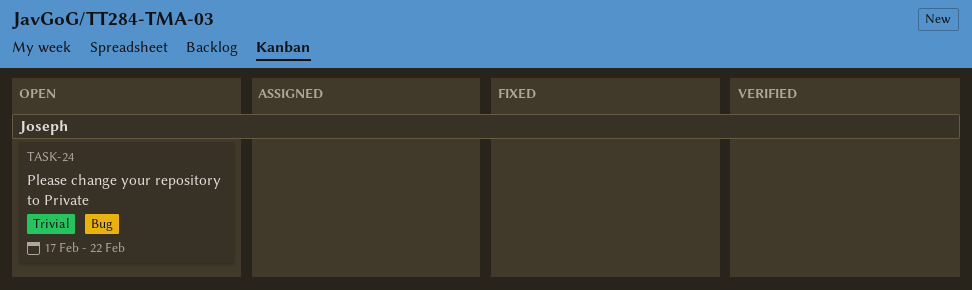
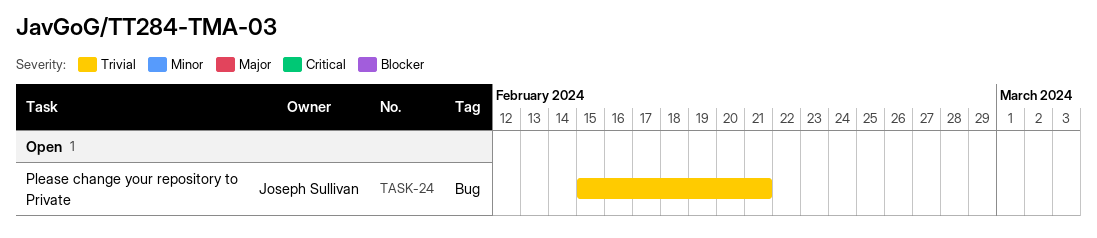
TASK-24, start: Feb 17 -> Feb 15
TASK-24, due: Feb 22 -> Feb 21

